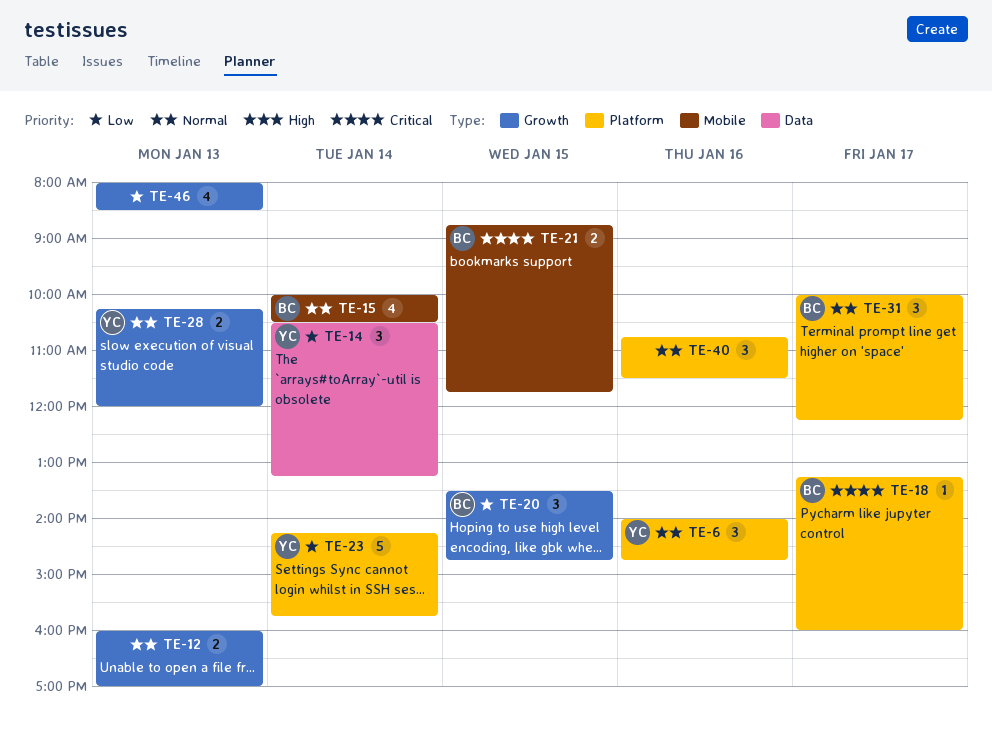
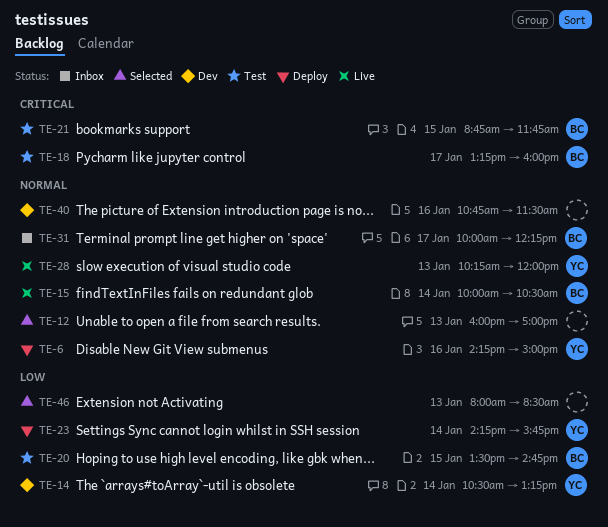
TE-6, begins: 14:00 -> 14:15
TE-6, ends: 14:45 -> 15:00

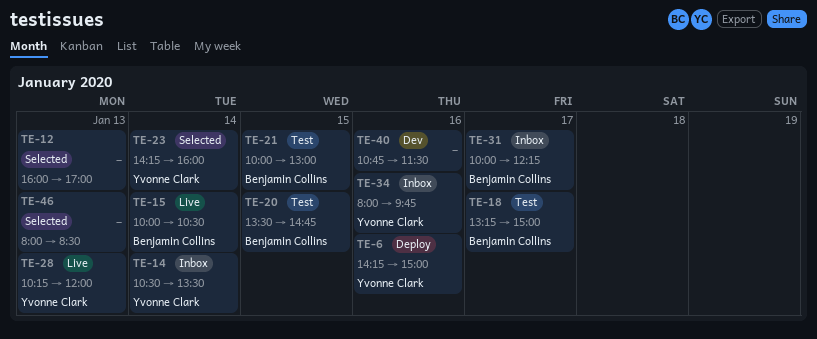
TE-14, status: Dev -> Inbox
TE-14, ends: 13:15 -> 13:30
TE-18, ends: 16:00 -> 15:00
TE-21, begins: 08:45 -> 10:00
TE-21, ends: 11:45 -> 13:00
TE-23, status: Deploy -> Selected
TE-23, ends: 15:45 -> 16:00
TE-34: none -> present

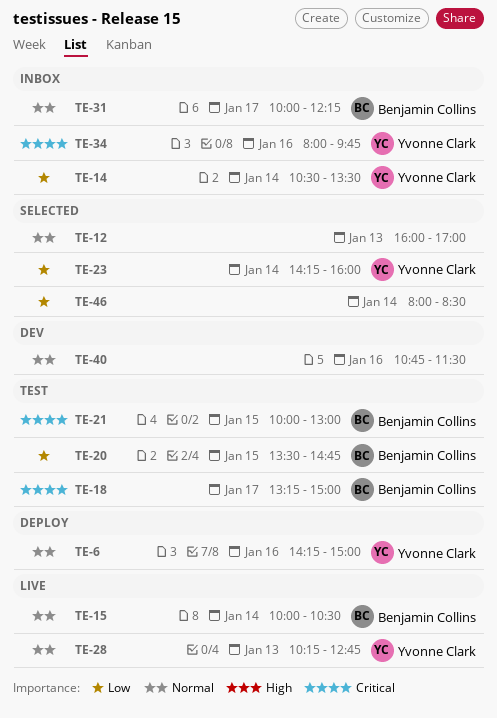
TE-28, ends: 12:00 -> 12:45
TE-46, day: Jan 13 -> Jan 14

